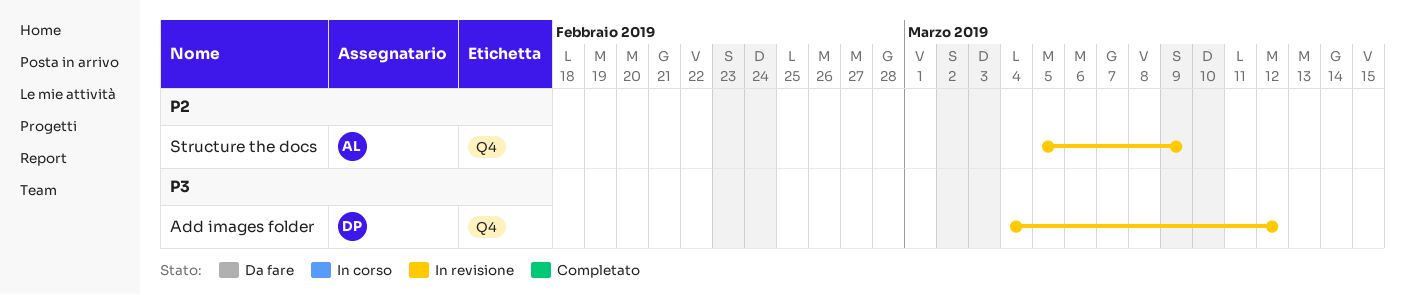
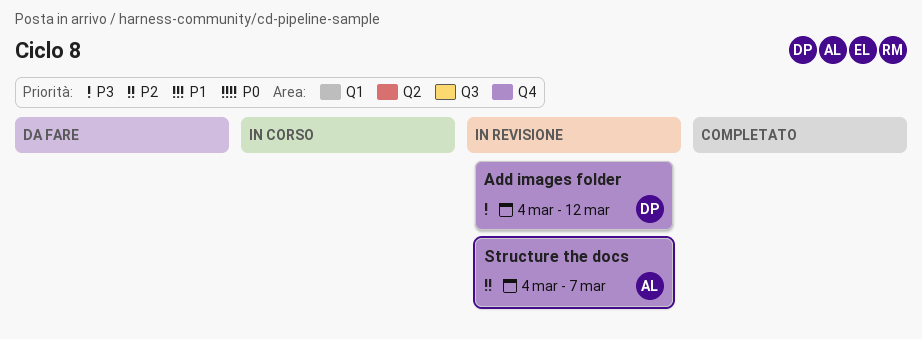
Structure the docs, start: Mar 5 -> Mar 4
Structure the docs, due: Mar 9 -> Mar 7

